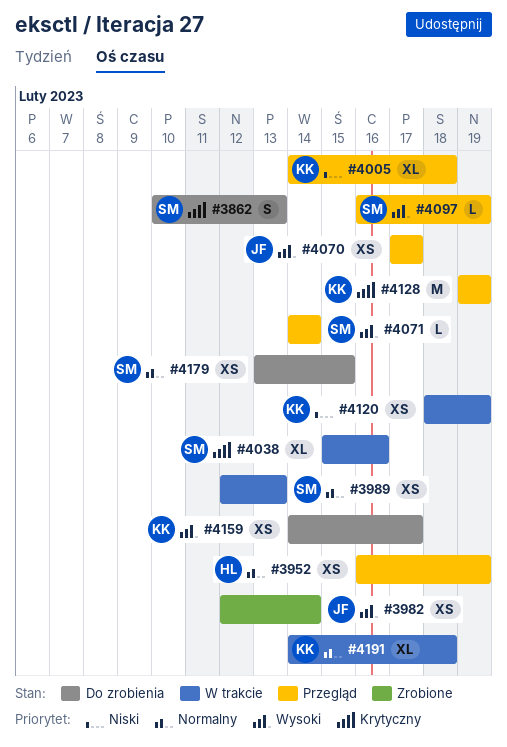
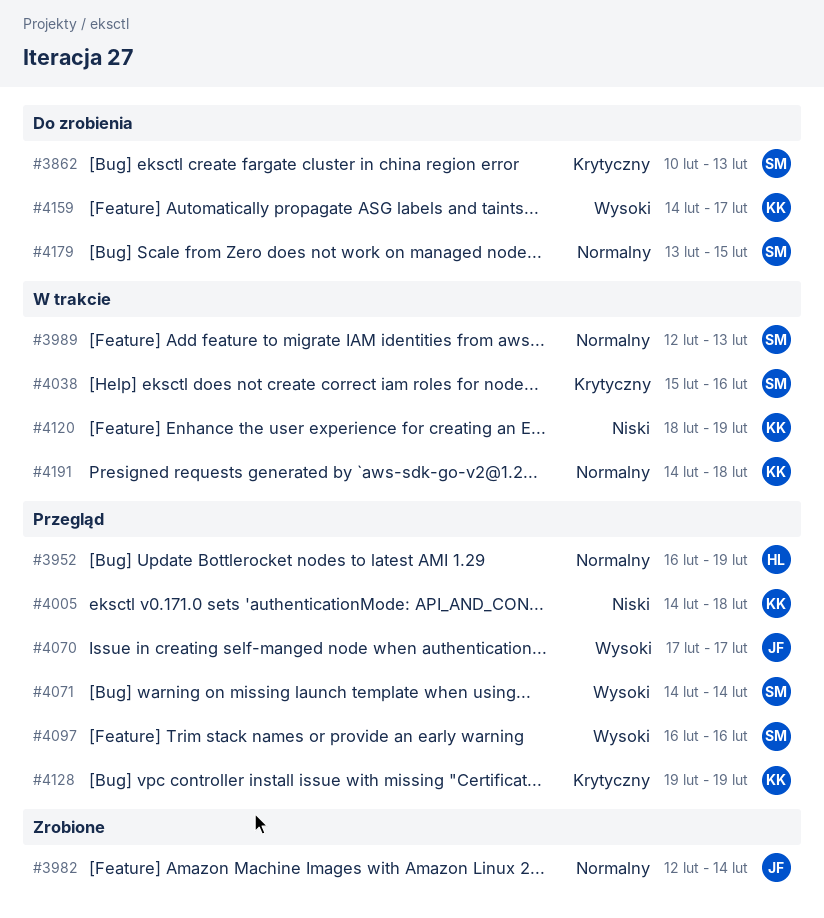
#3982, priority: Wysoki -> Normalny
#4097, due: Feb 19 -> Feb 16

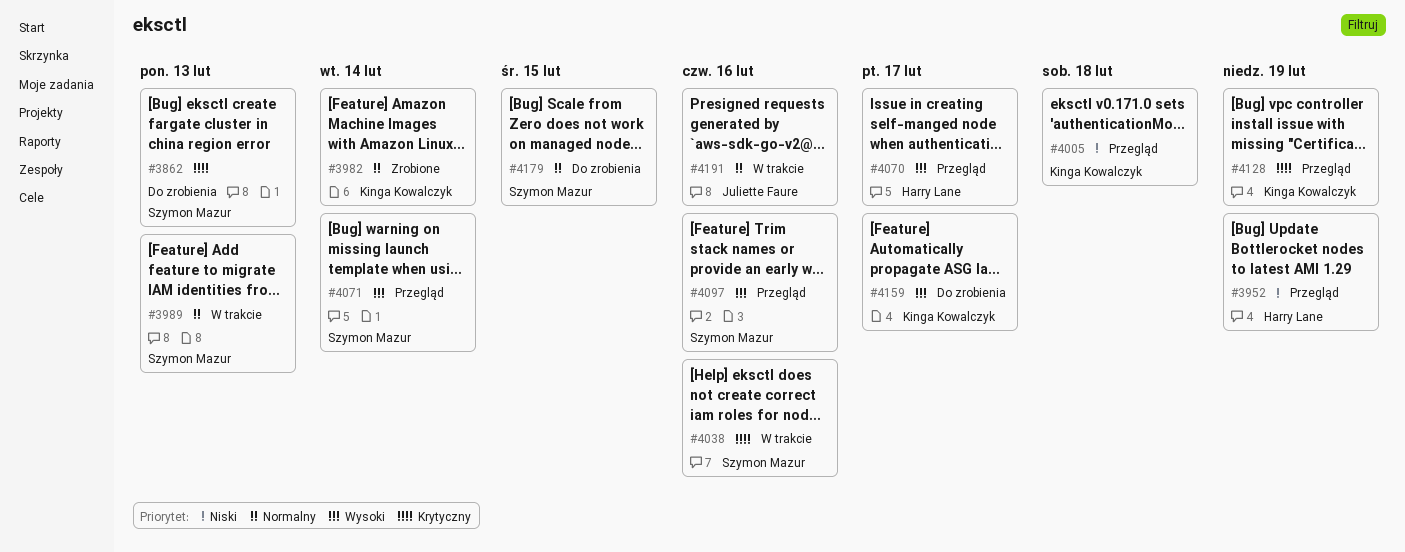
#3952, priority: Normalny -> Niski
#3982, owner: Juliette Faure -> Kinga Kowalczyk
#4070, owner: Juliette Faure -> Harry Lane
#4120: present -> none
#4191, owner: Kinga Kowalczyk -> Juliette Faure
#4191, due: Feb 18 -> Feb 16

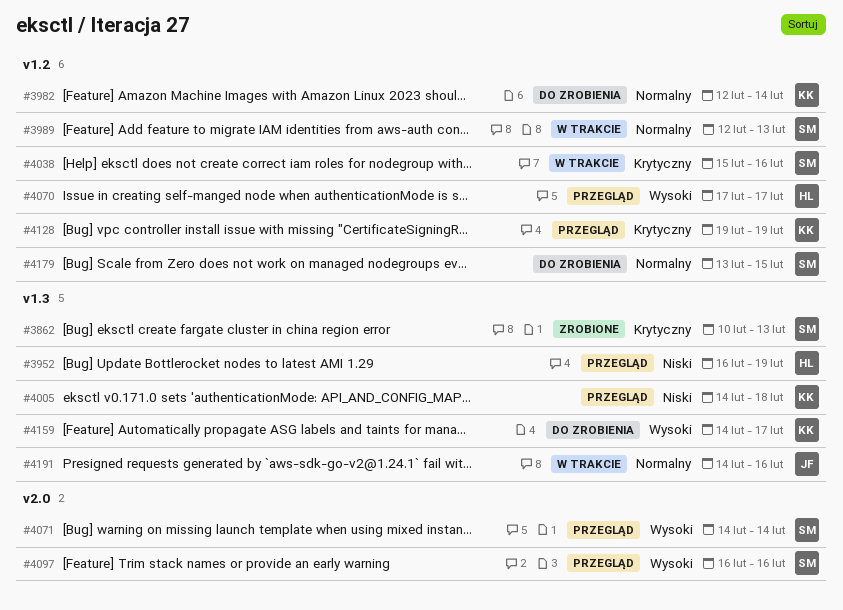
#3862, status: Do zrobienia -> Zrobione
#3982, status: Zrobione -> Do zrobienia

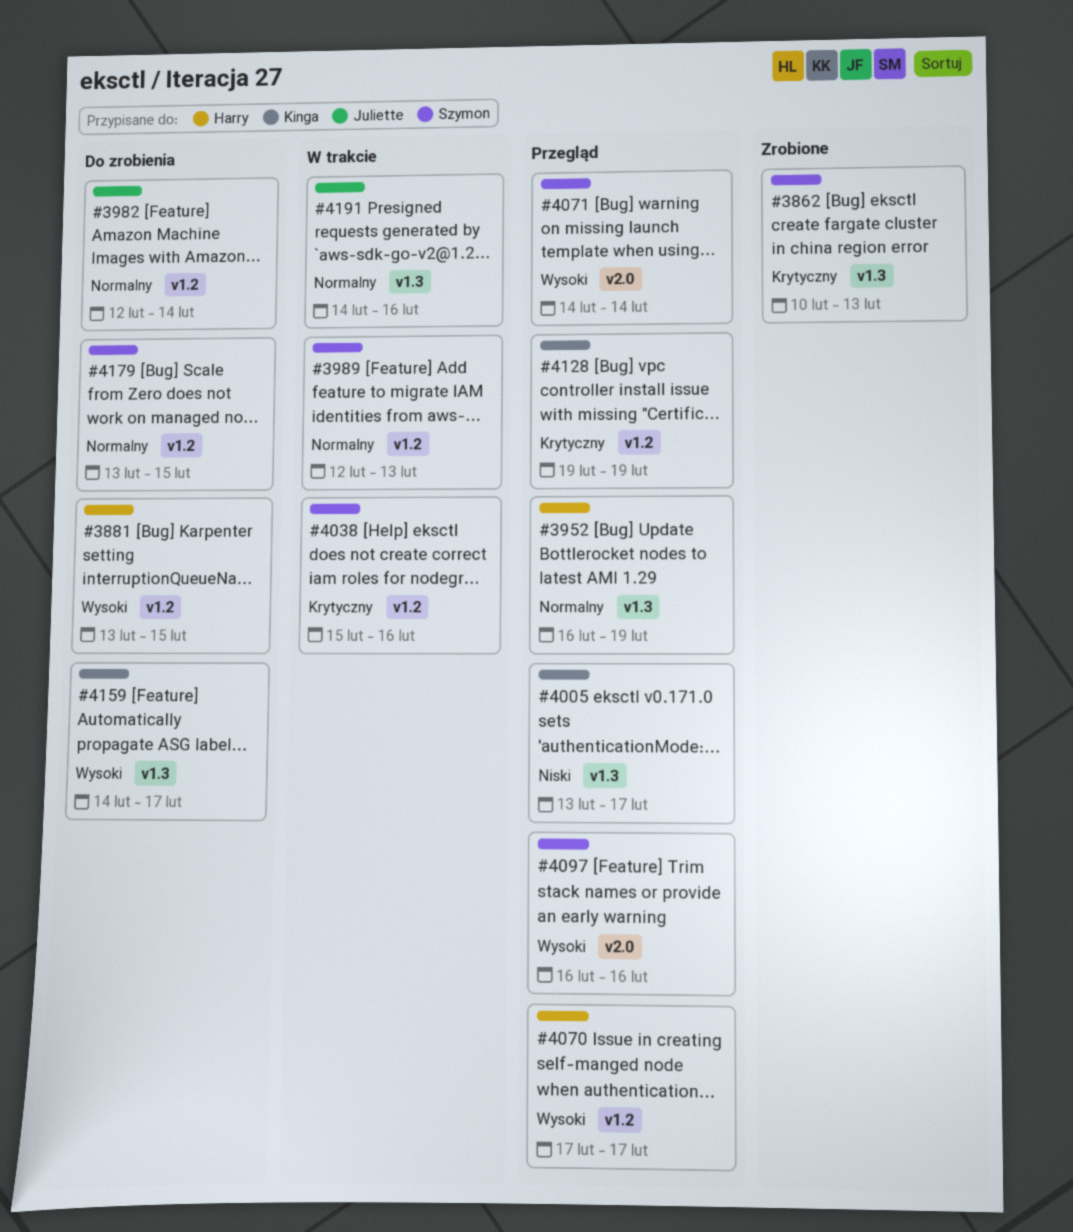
#3881: none -> present
#3952, priority: Niski -> Normalny
#3982, owner: Kinga -> Juliette
#4005, start: Feb 14 -> Feb 13
#4005, due: Feb 18 -> Feb 17

